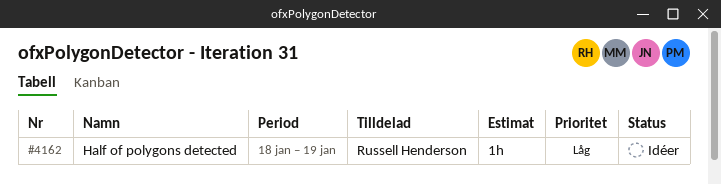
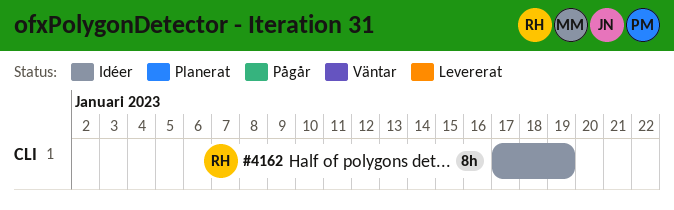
#4162, estimate: 1h -> 8h
#4162, start: Jan 18 -> Jan 17

